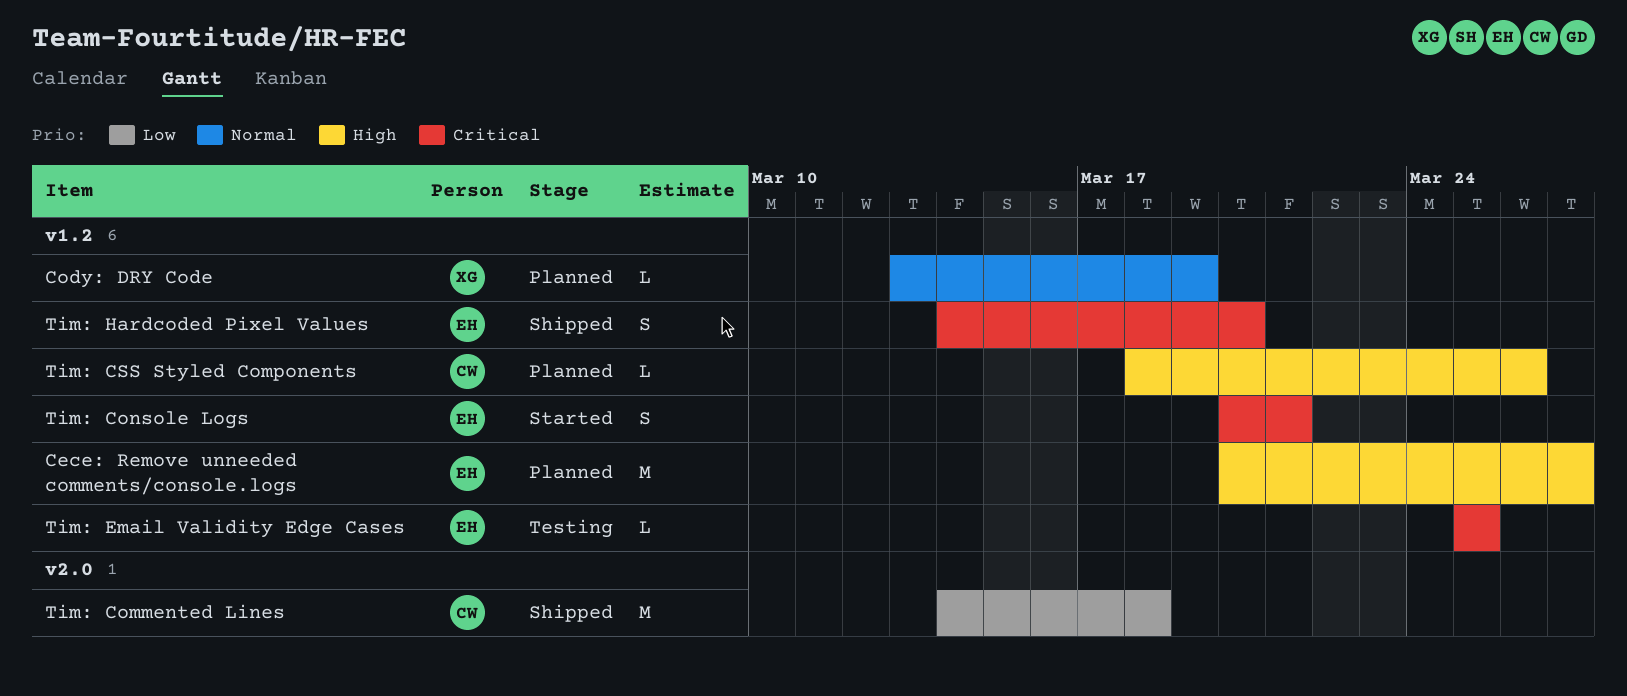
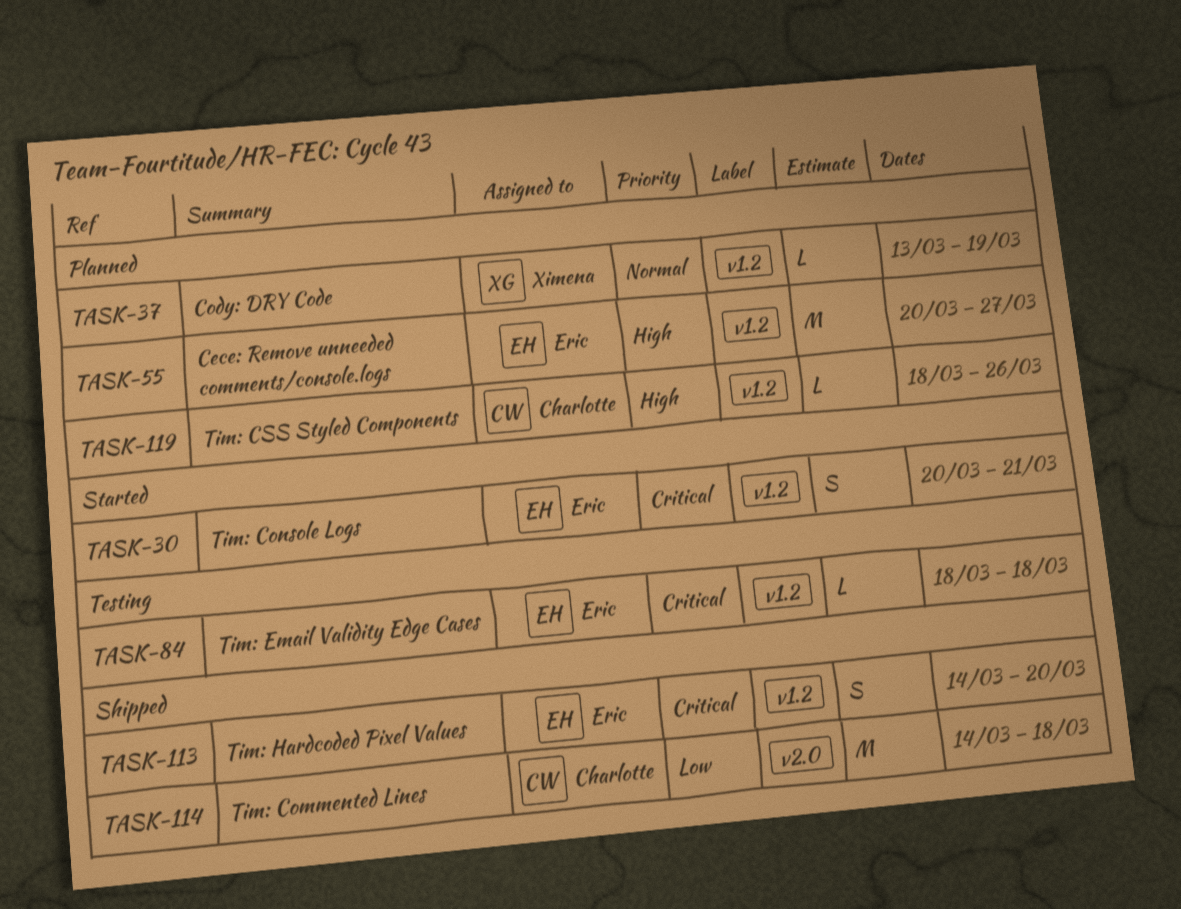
Tim: Email Validity Edge Cases, start: Mar 25 -> Mar 18
Tim: Email Validity Edge Cases, due: Mar 25 -> Mar 18

